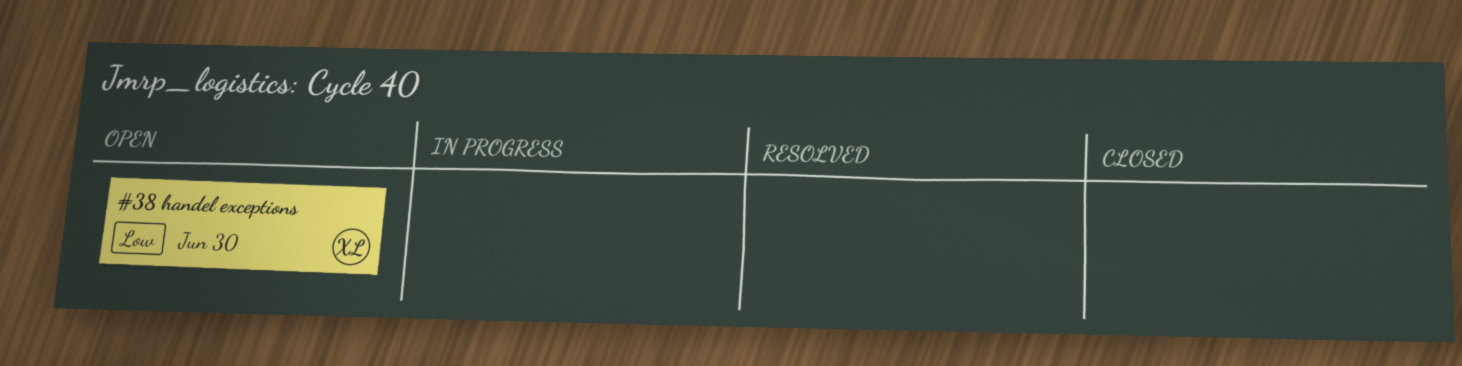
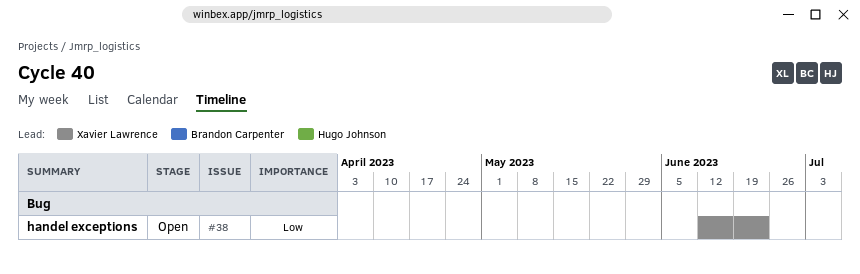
#38, due: Jun 30 -> Jun 23

